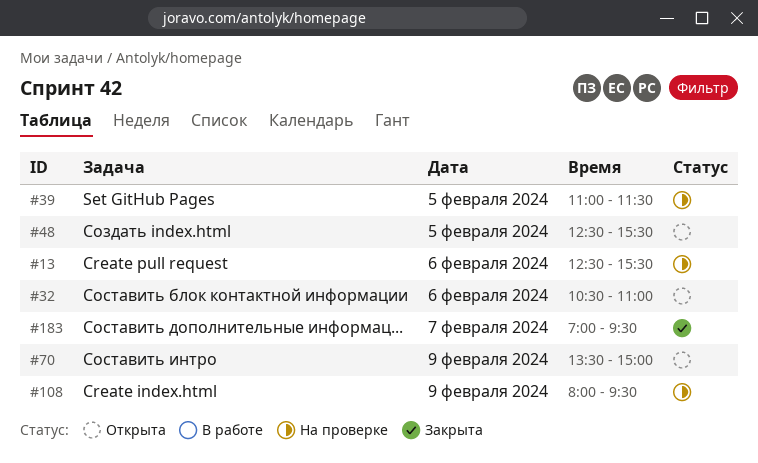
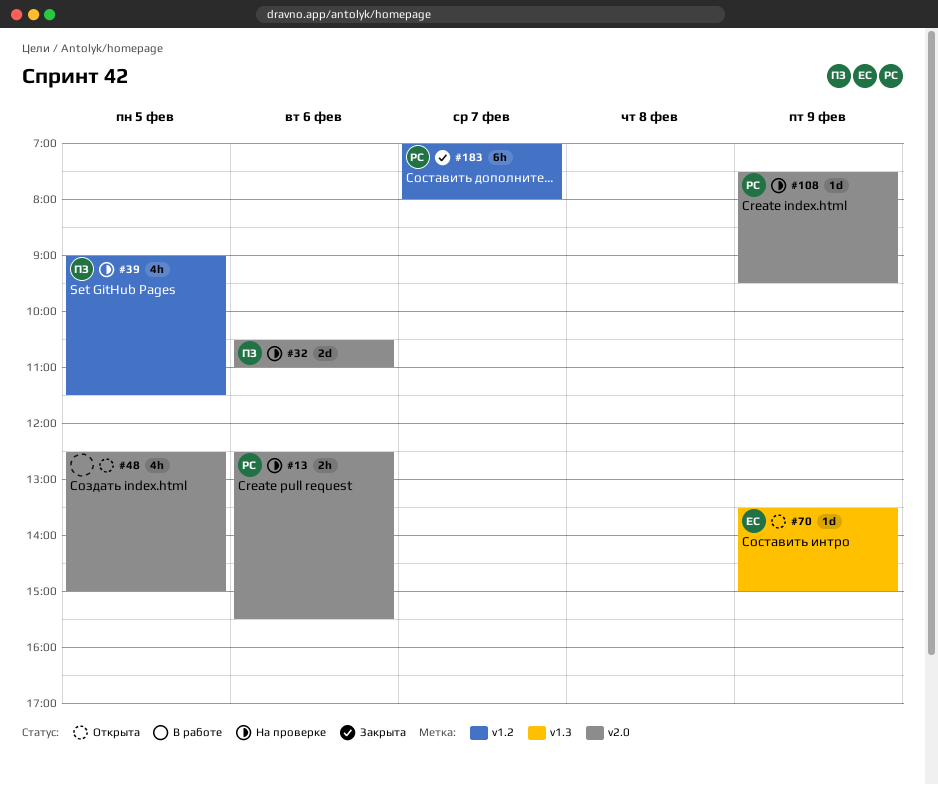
#32, status: Открыта -> На проверке
#39, begins: 11:00 -> 09:00
#48, ends: 15:30 -> 15:00
#108, begins: 08:00 -> 07:30
#183, ends: 09:30 -> 08:00

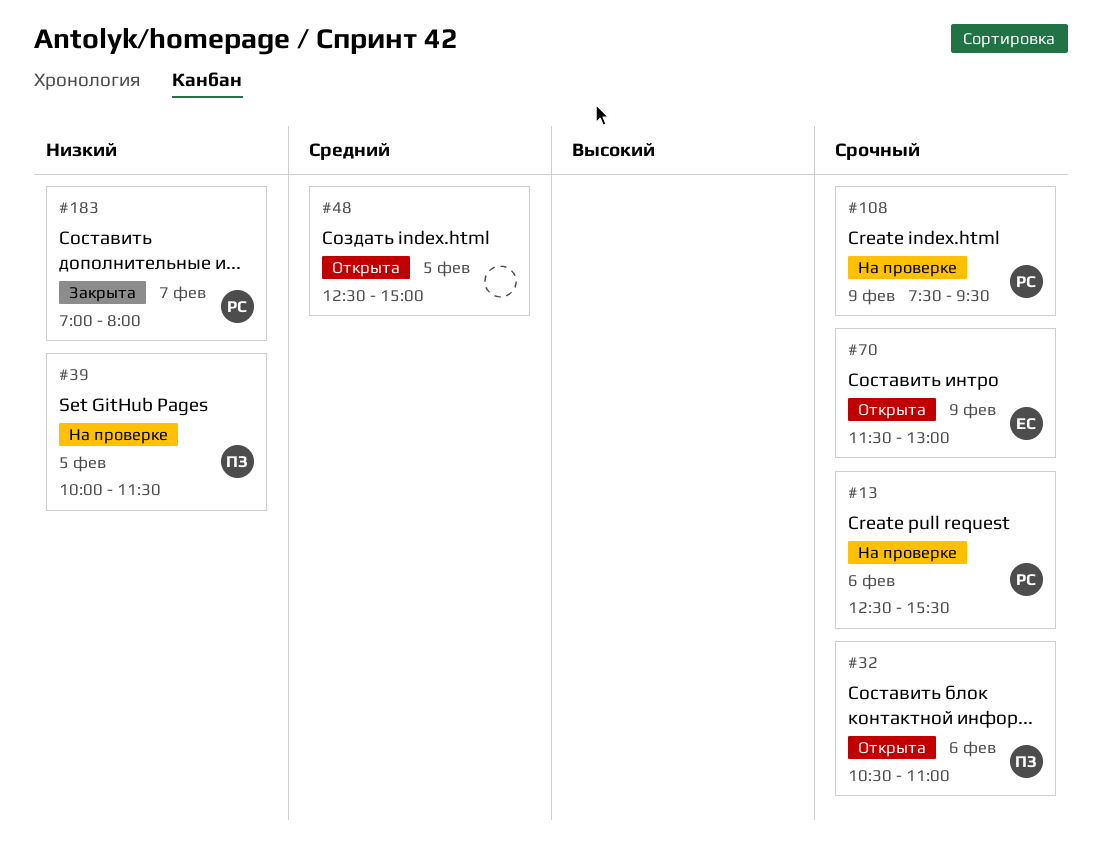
#32, status: На проверке -> Открыта
#39, begins: 09:00 -> 10:00
#70, begins: 13:30 -> 11:30
#70, ends: 15:00 -> 13:00

